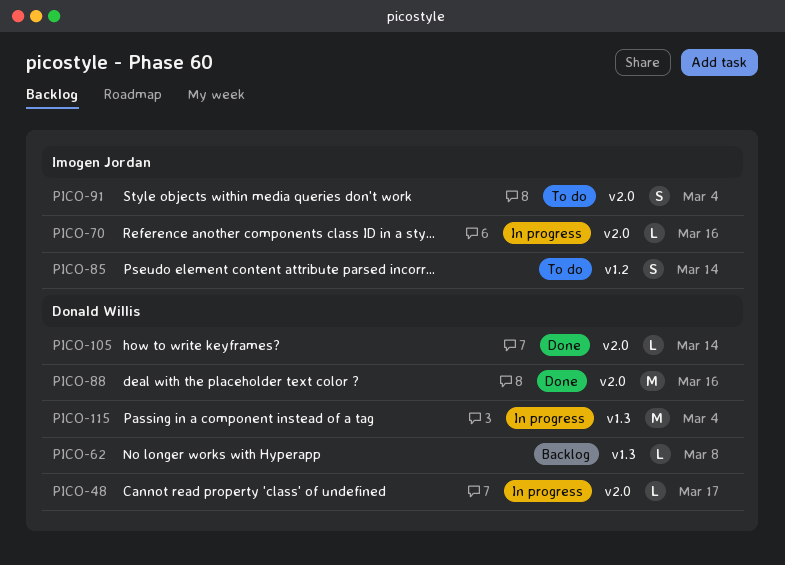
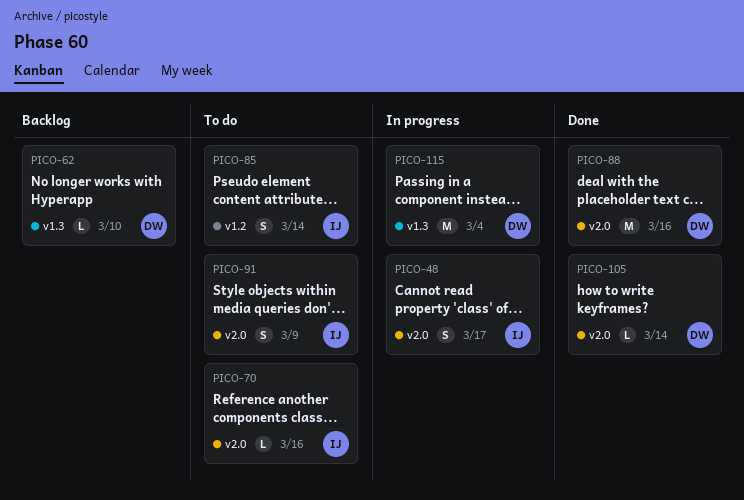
PICO-48, owner: Donald Willis -> Imogen Jordan
PICO-48, estimate: L -> S
PICO-62, due: Mar 8 -> Mar 10
PICO-70, status: In progress -> To do
PICO-91, due: Mar 4 -> Mar 9

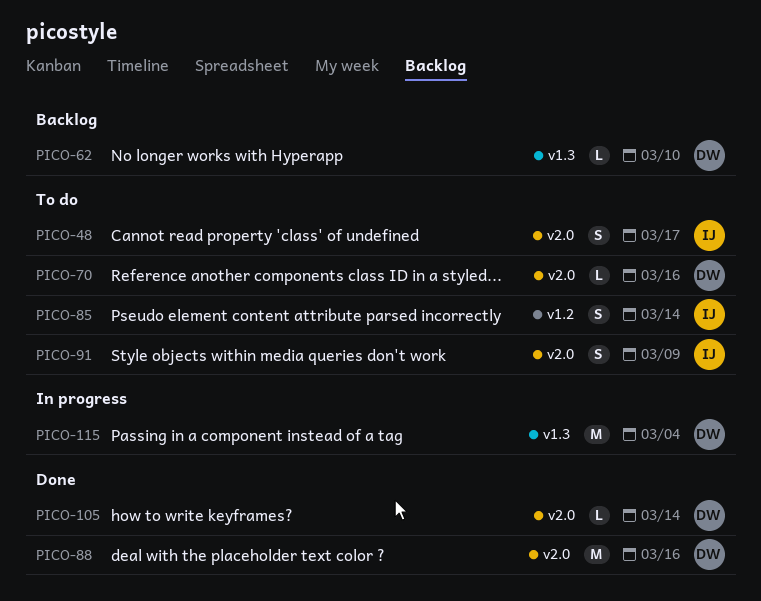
PICO-48, status: In progress -> To do
PICO-70, owner: IJ -> DW

